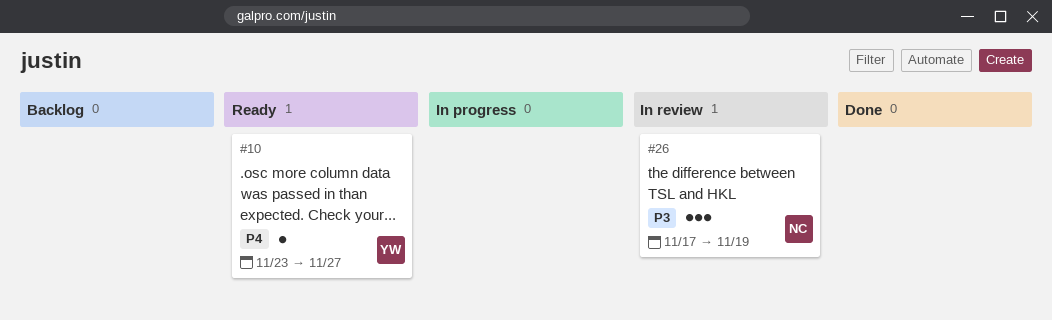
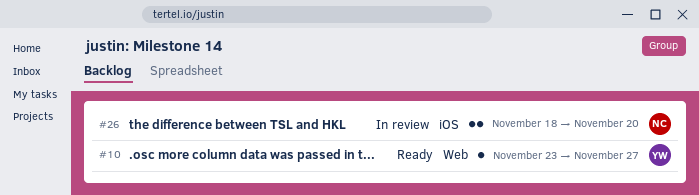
#26, estimate: 3 -> 2
#26, start: Nov 17 -> Nov 18
#26, due: Nov 19 -> Nov 20

